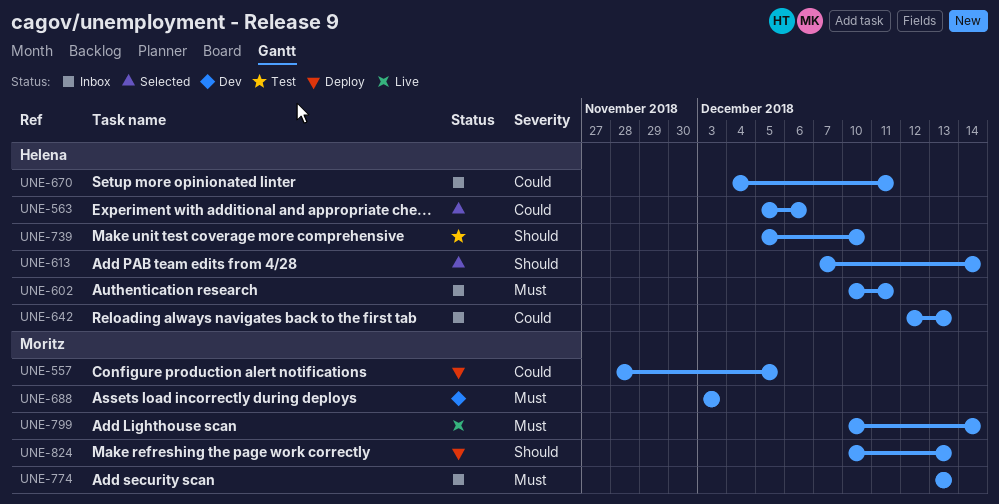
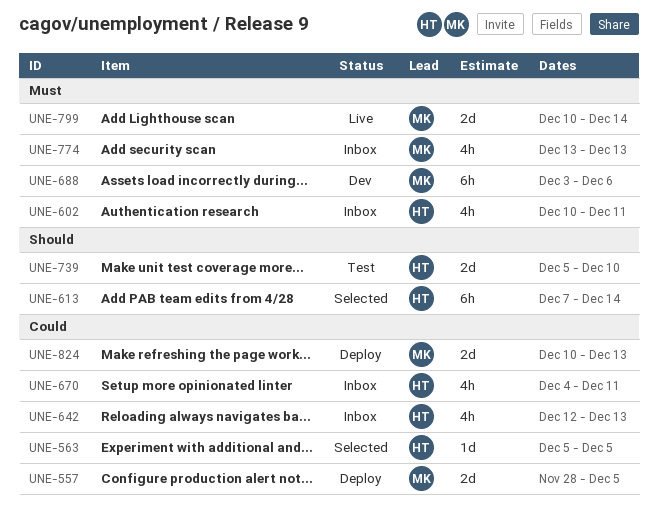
UNE-563, due: Dec 6 -> Dec 5
UNE-688, due: Dec 3 -> Dec 6
UNE-824, priority: Should -> Could

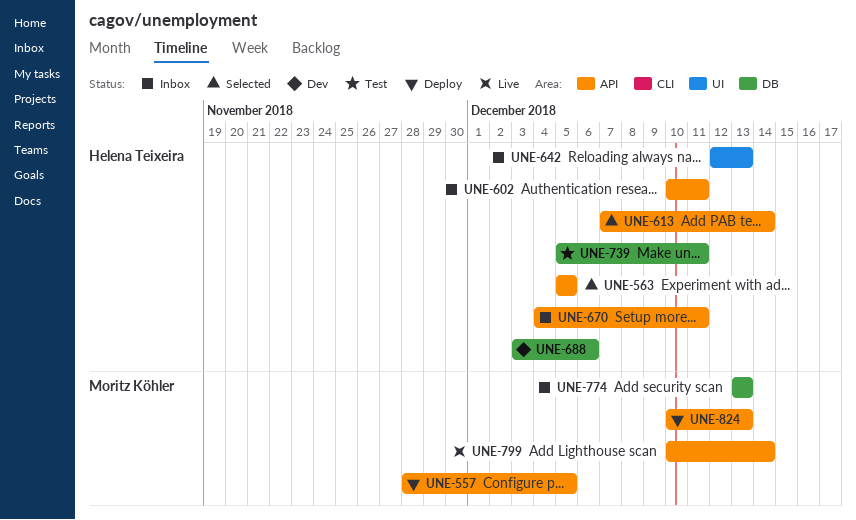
UNE-688, owner: Moritz Köhler -> Helena Teixeira
UNE-739, due: Dec 10 -> Dec 11

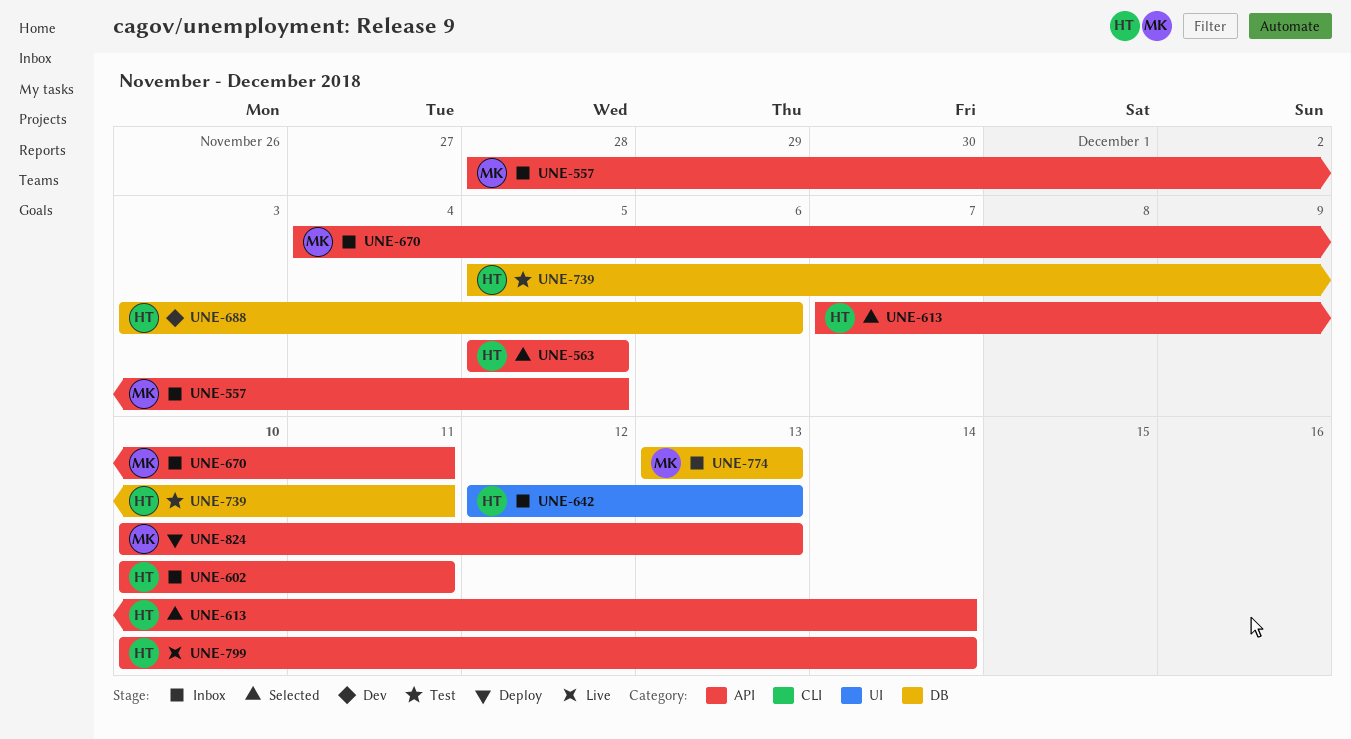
UNE-557, status: Deploy -> Inbox
UNE-670, owner: Helena Teixeira -> Moritz Köhler
UNE-799, owner: Moritz Köhler -> Helena Teixeira

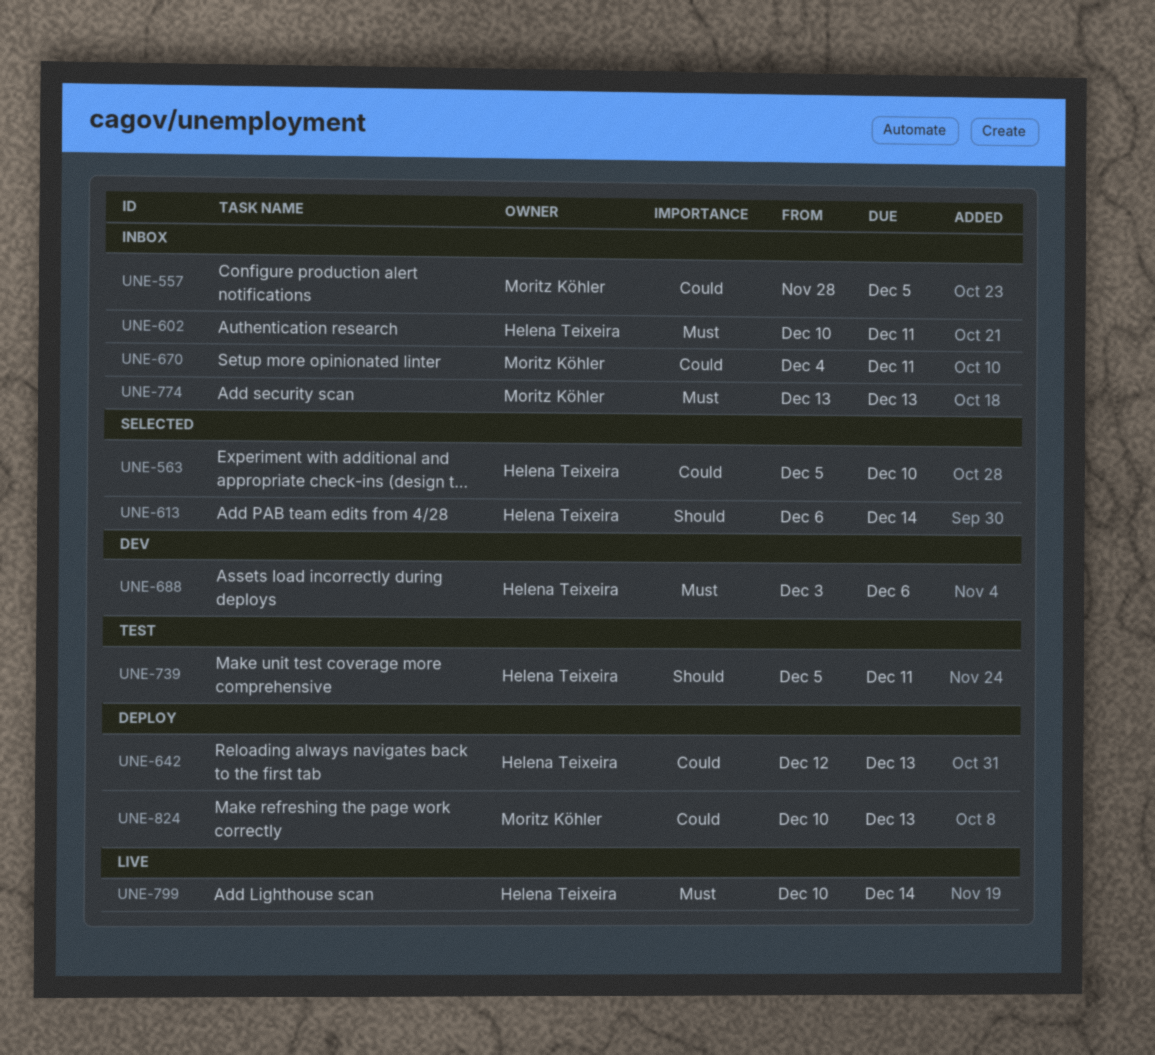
UNE-563, due: Dec 5 -> Dec 10
UNE-613, start: Dec 7 -> Dec 6
UNE-642, status: Inbox -> Deploy

